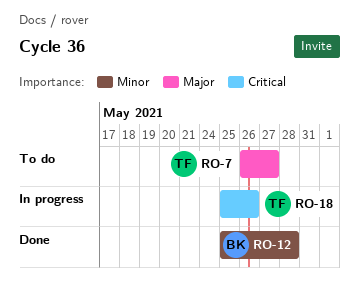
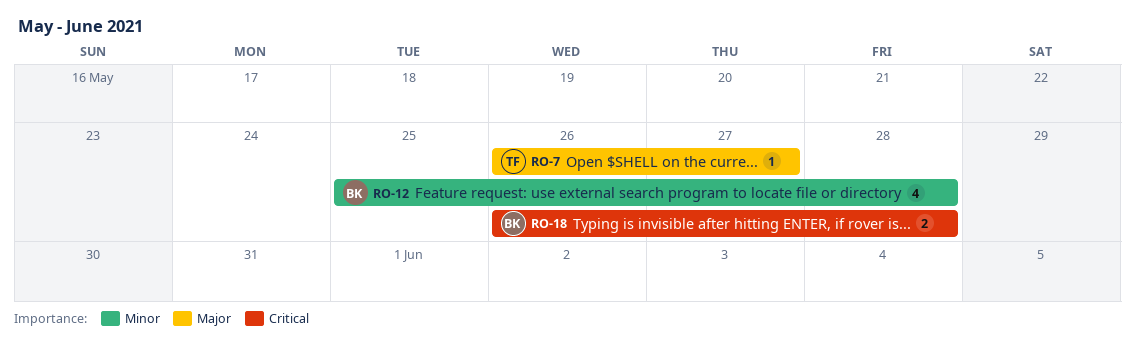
RO-18, owner: TF -> BK
RO-18, start: May 25 -> May 26
RO-18, due: May 26 -> May 28

